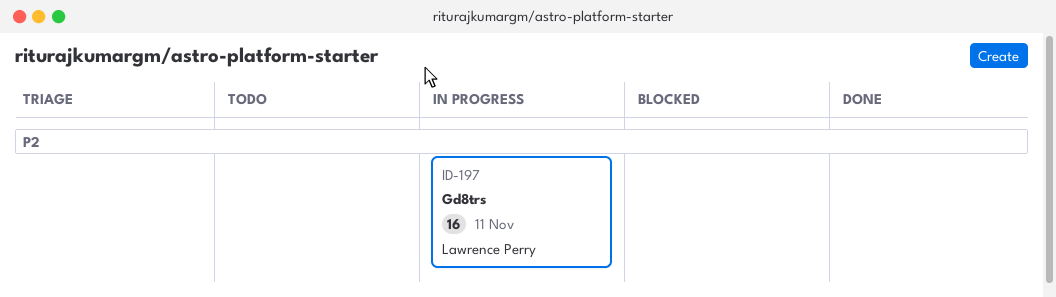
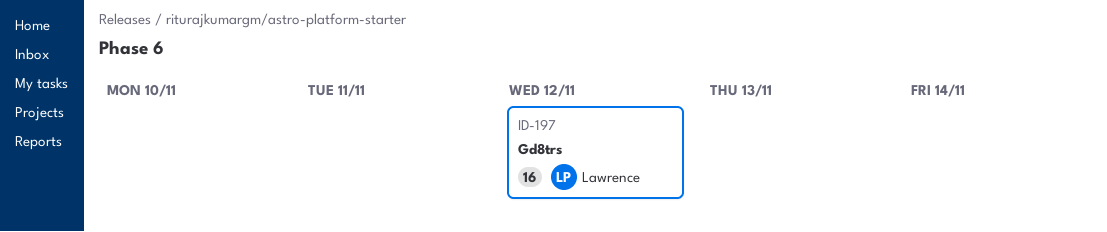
ID-197, due: Nov 11 -> Nov 12

